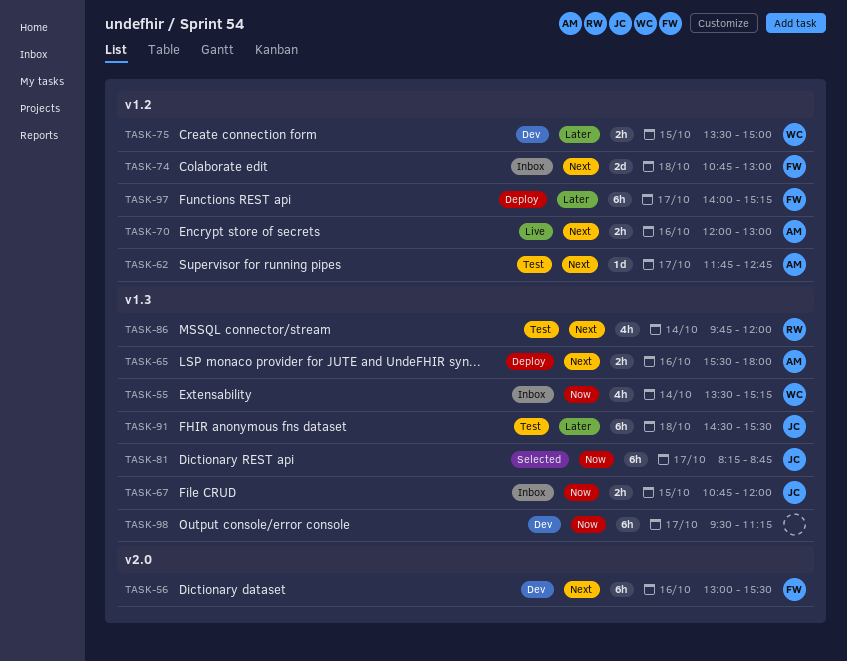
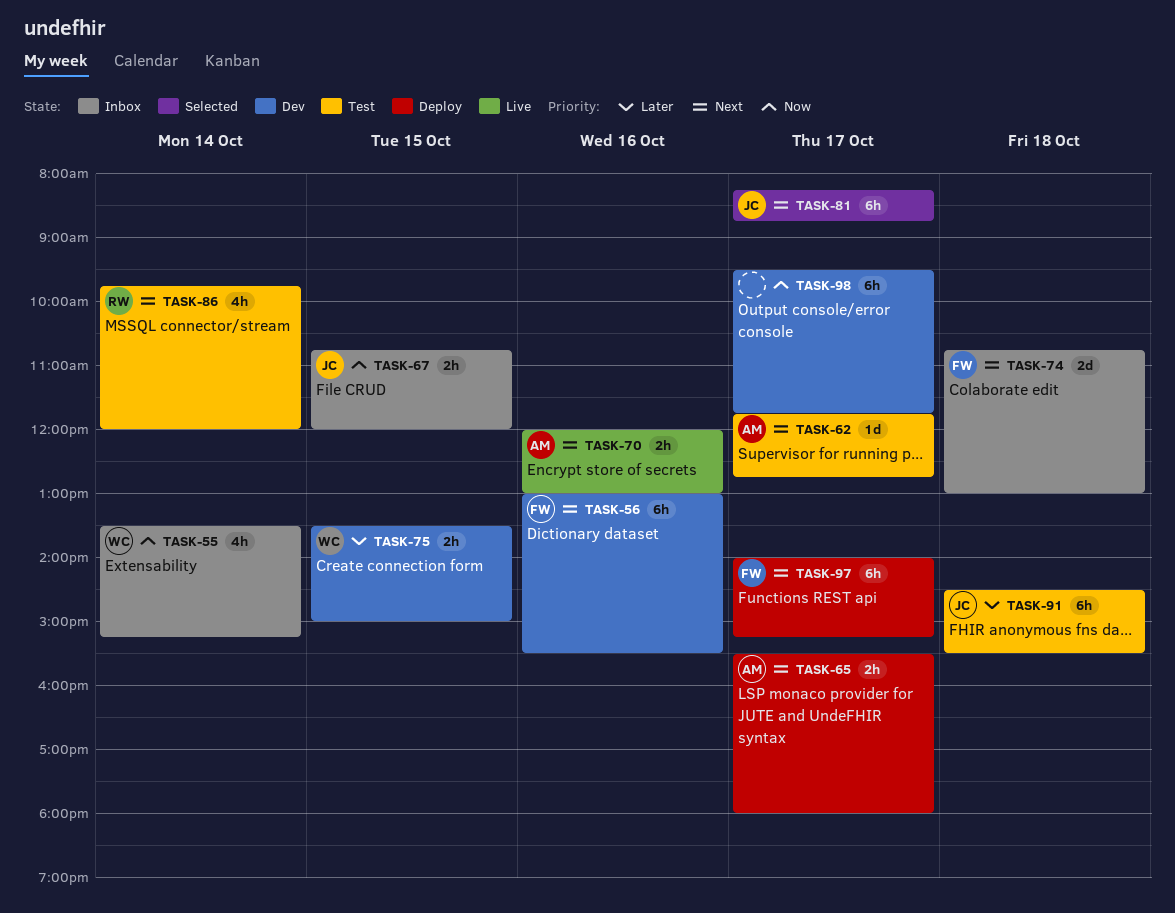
TASK-65, day: Oct 16 -> Oct 17
TASK-81, priority: Now -> Next
TASK-97, priority: Later -> Next
TASK-98, ends: 11:15 -> 11:45

